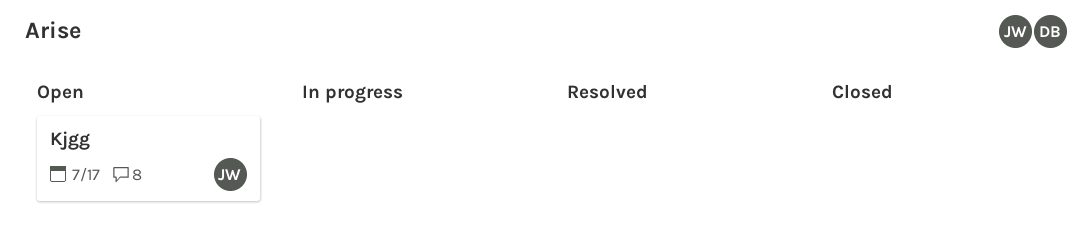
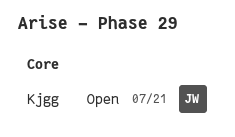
Kjgg, due: Jul 17 -> Jul 21

